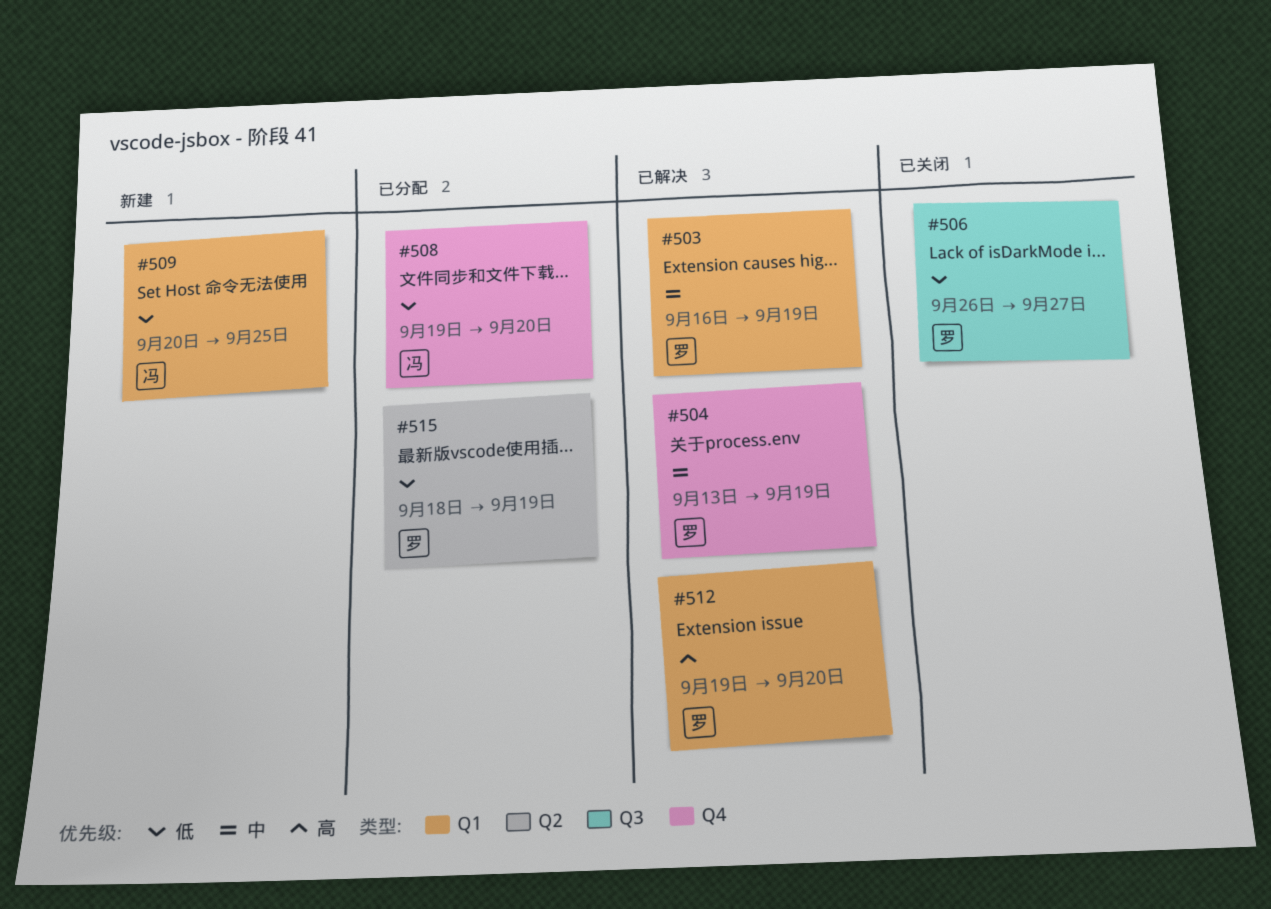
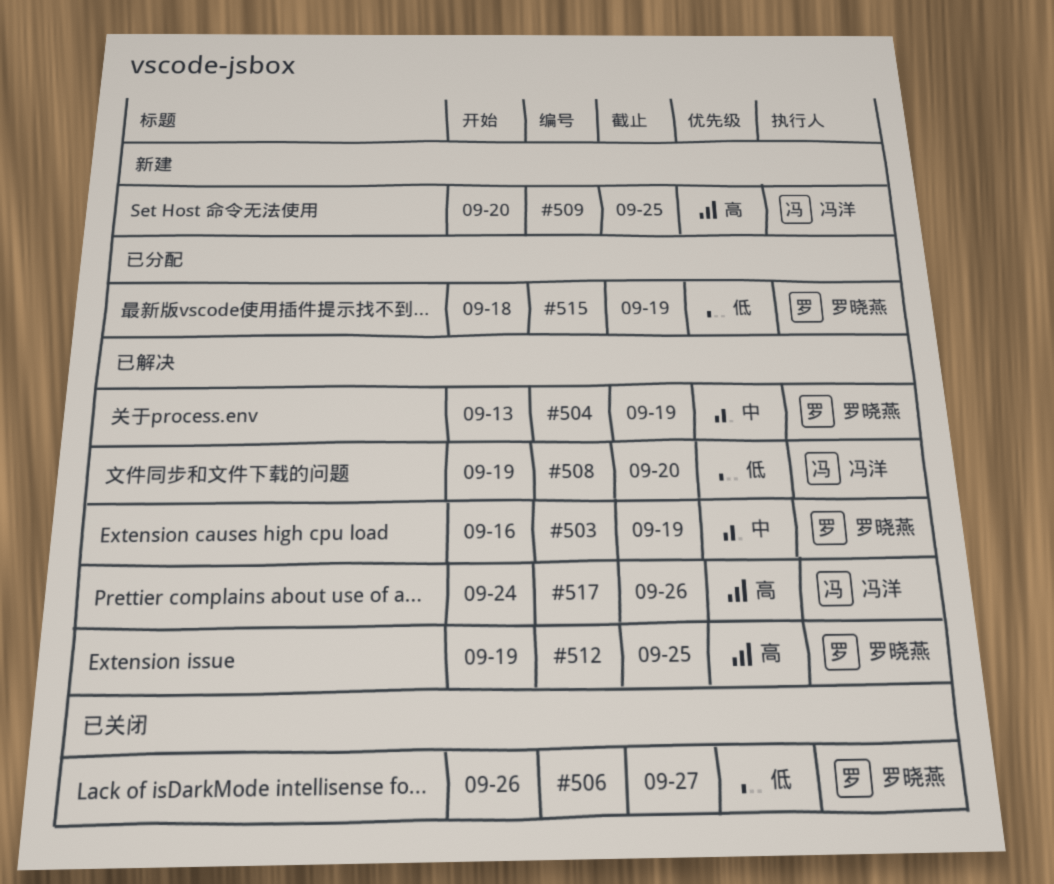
#508, status: 已分配 -> 已解决
#509, priority: 低 -> 高
#512, due: Sep 20 -> Sep 25
#517: none -> present

